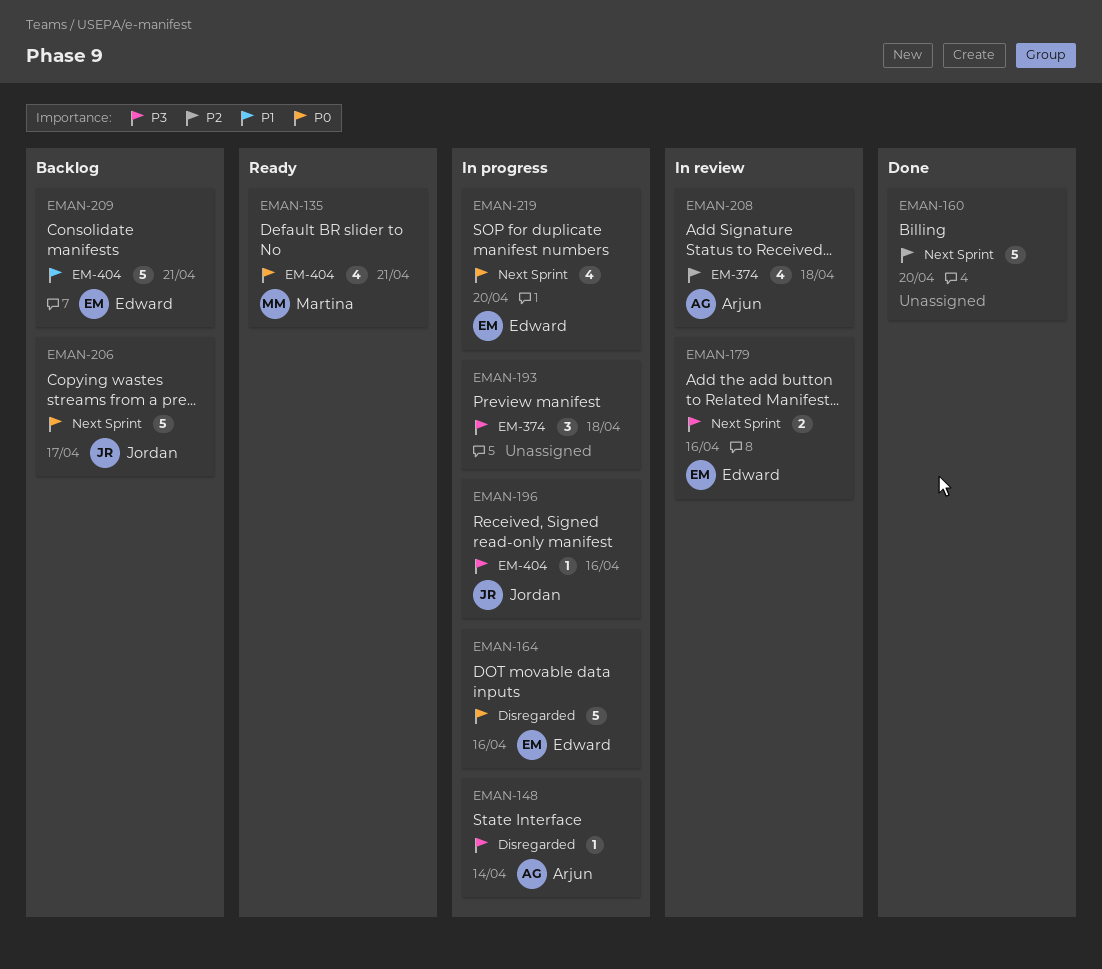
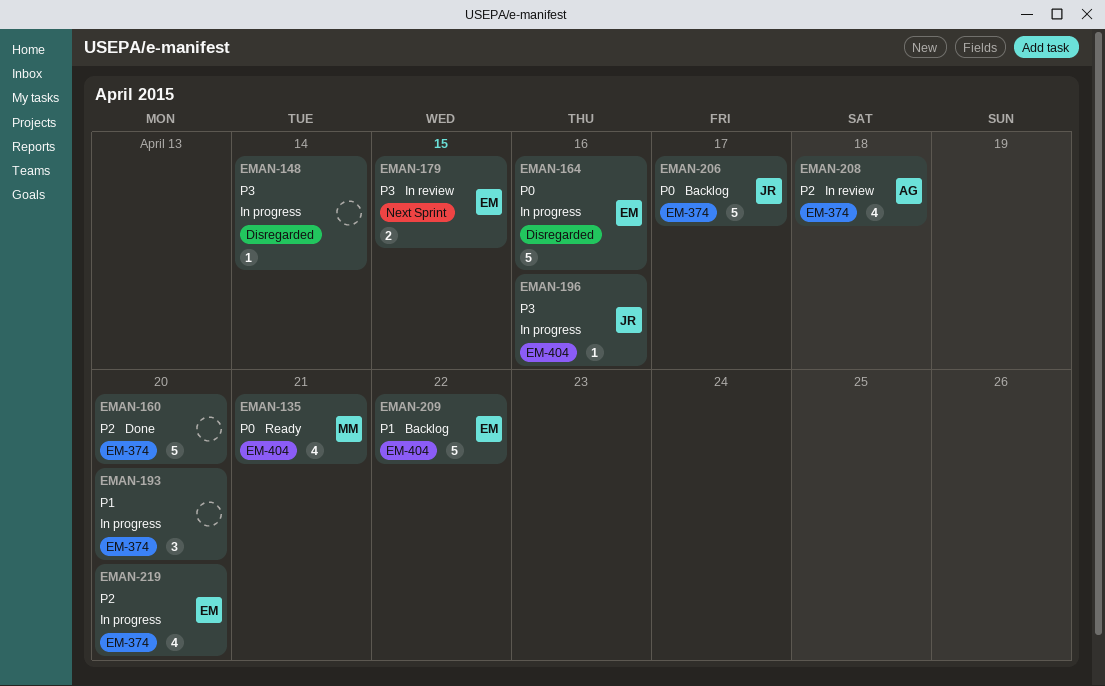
EMAN-148, owner: Arjun -> none
EMAN-160, label: Next Sprint -> EM-374
EMAN-179, due: Apr 16 -> Apr 15
EMAN-193, priority: P3 -> P1
EMAN-193, due: Apr 18 -> Apr 20
EMAN-206, label: Next Sprint -> EM-374
EMAN-209, due: Apr 21 -> Apr 22
EMAN-219, priority: P0 -> P2
EMAN-219, label: Next Sprint -> EM-374

